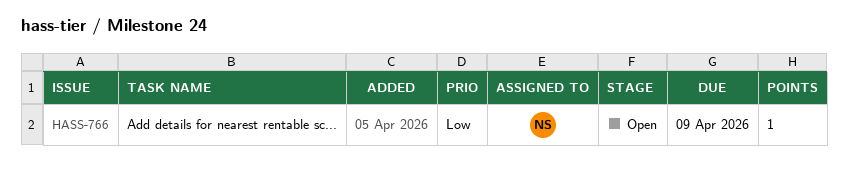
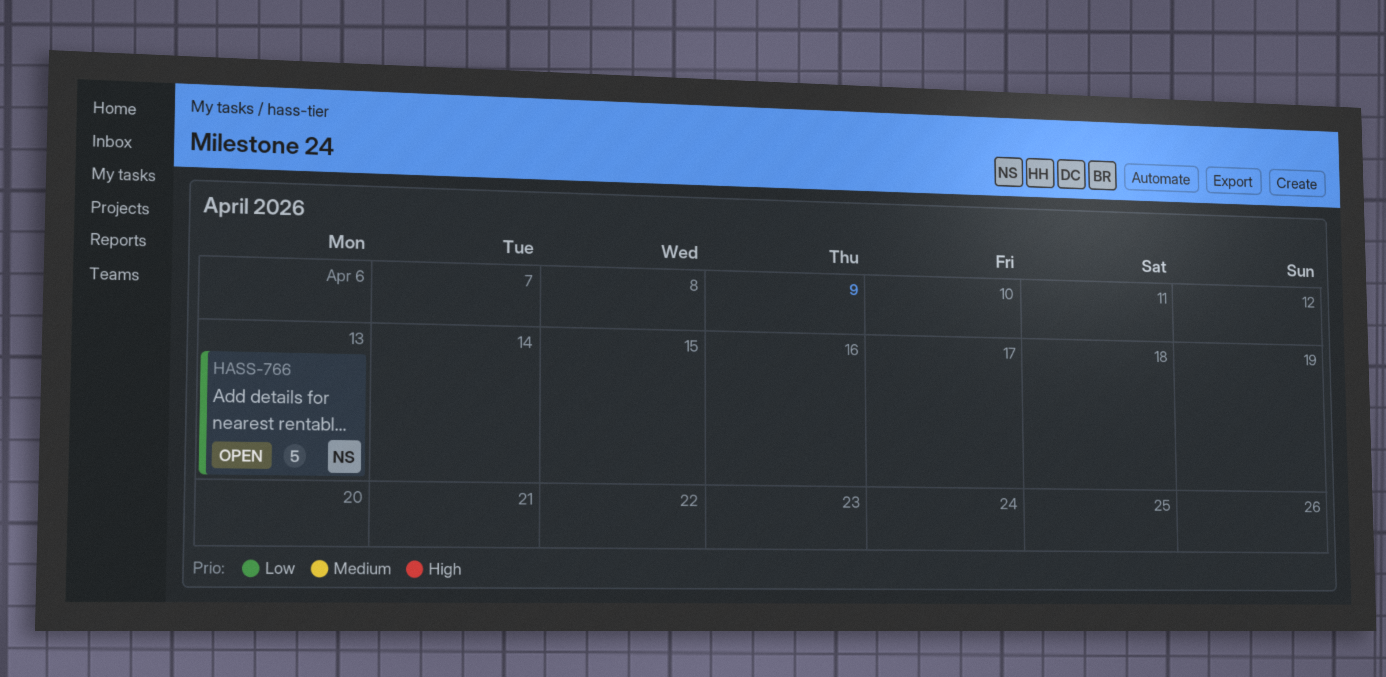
HASS-766, estimate: 1 -> 5
HASS-766, due: Apr 9 -> Apr 13

